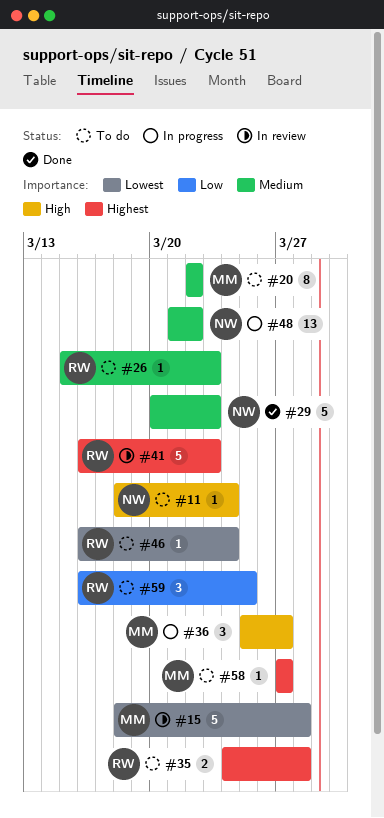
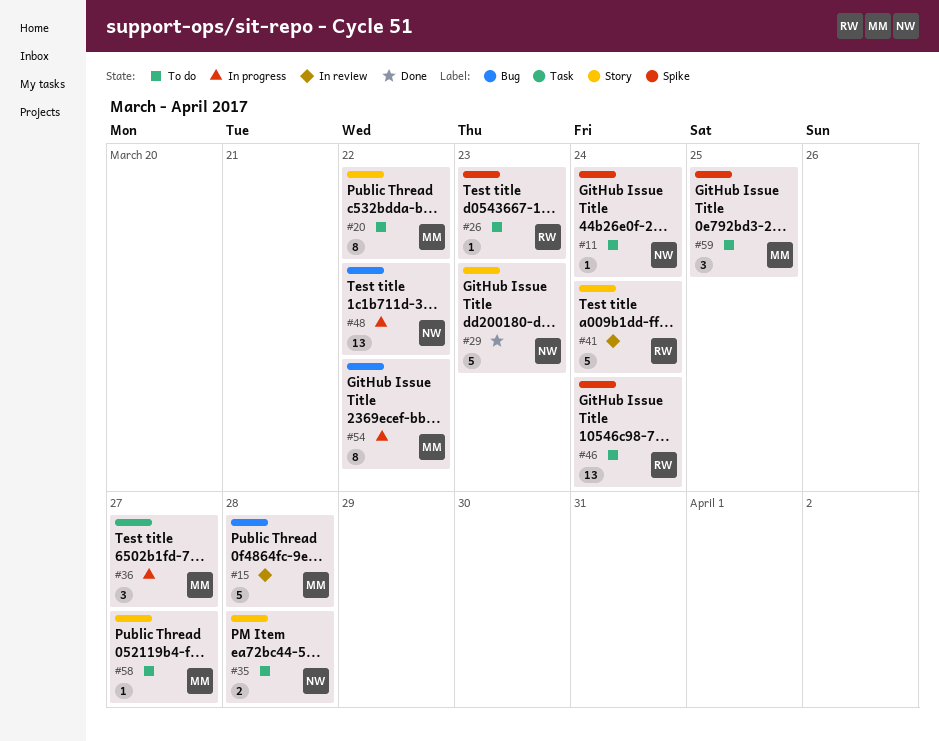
#35, owner: RW -> NW
#41, due: Mar 23 -> Mar 24
#46, estimate: 1 -> 13
#54: none -> present
#59, owner: RW -> MM

